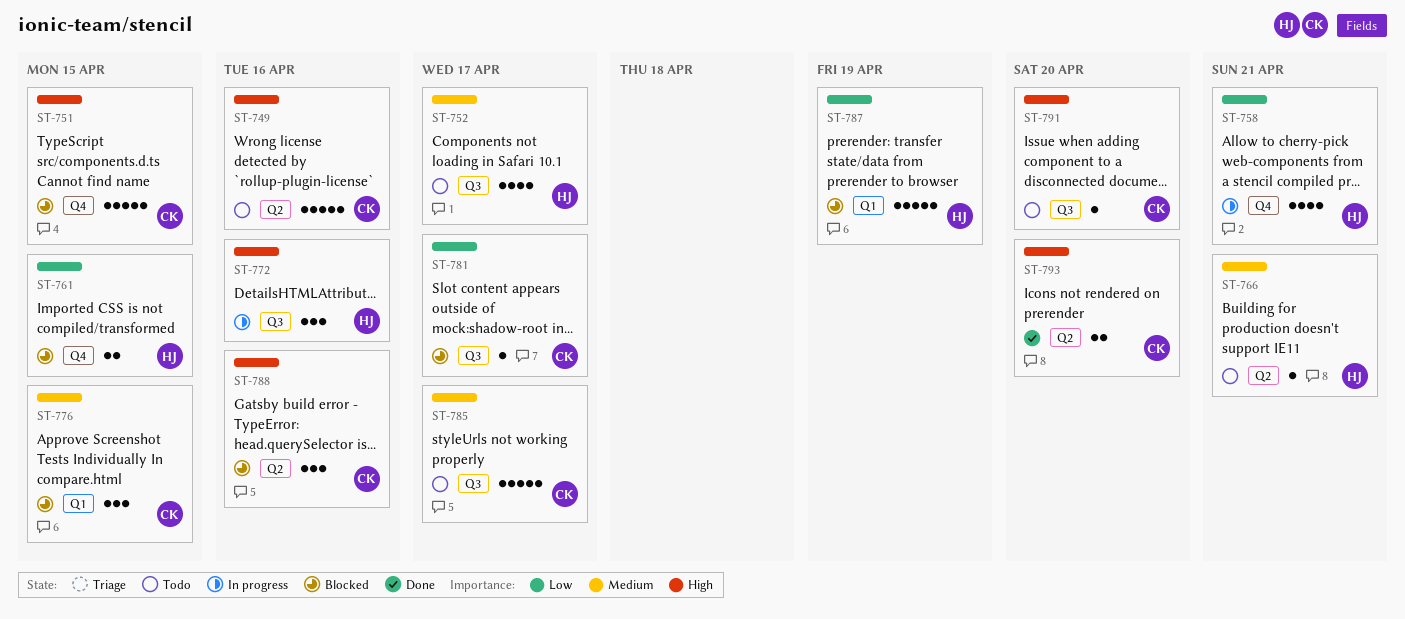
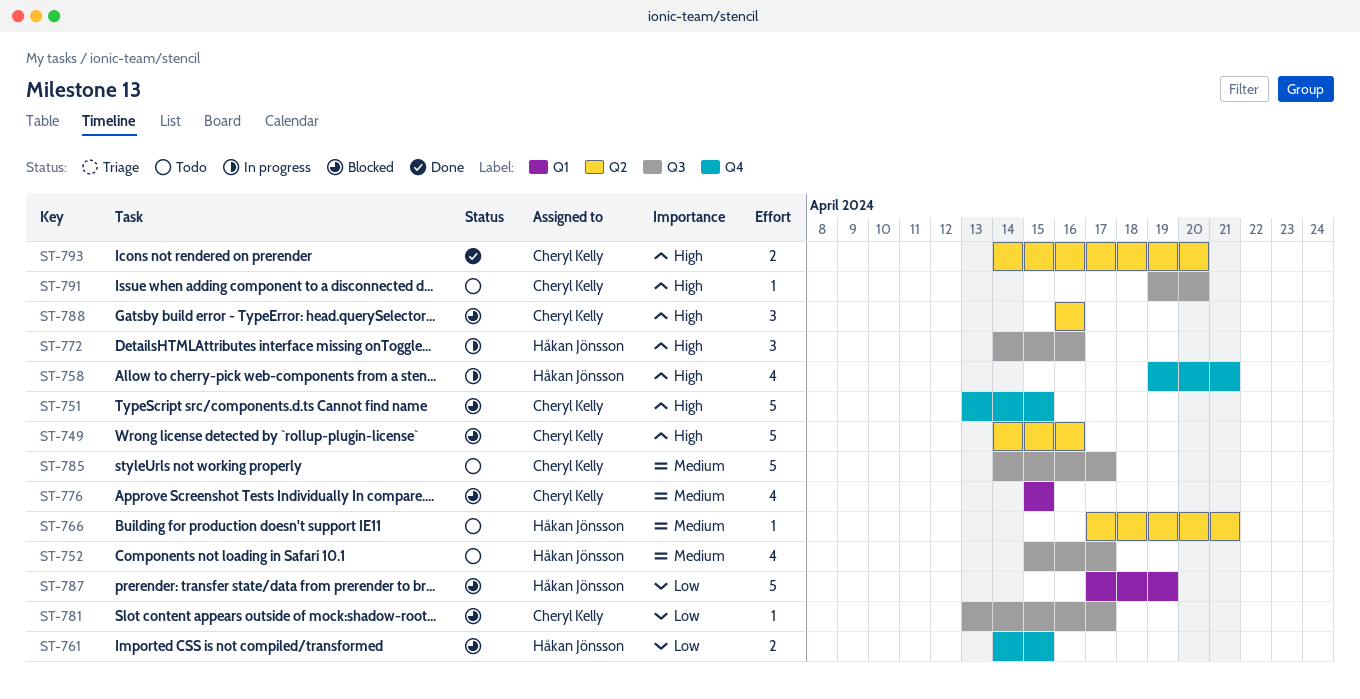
ST-749, status: Todo -> Blocked
ST-758, priority: Low -> High
ST-776, estimate: 3 -> 4

